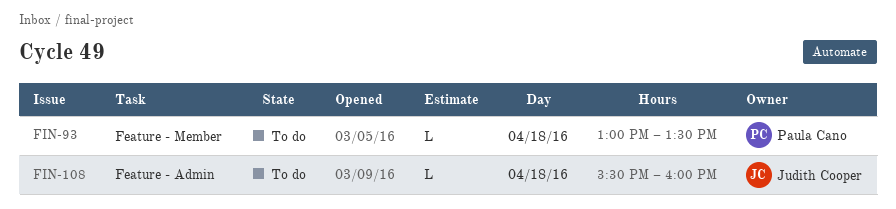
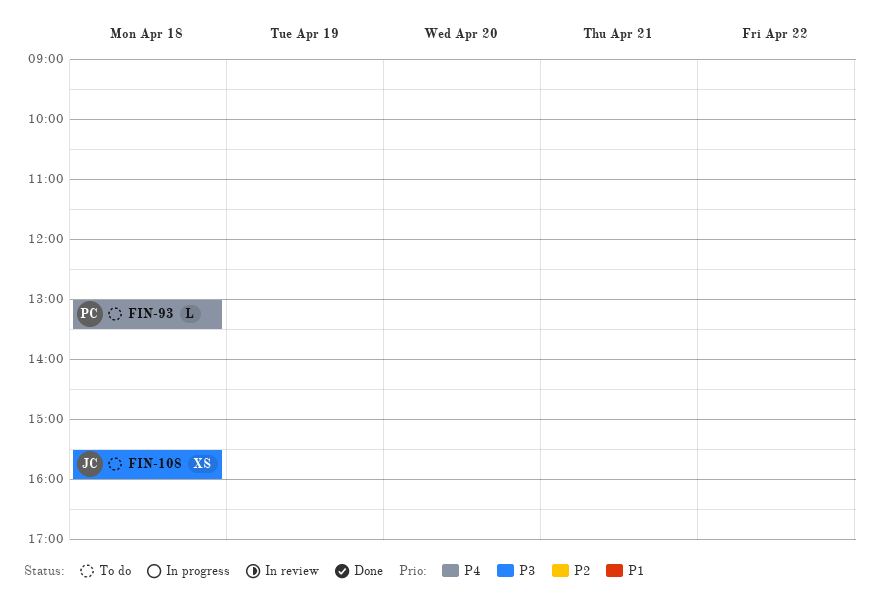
FIN-108, estimate: L -> XS

